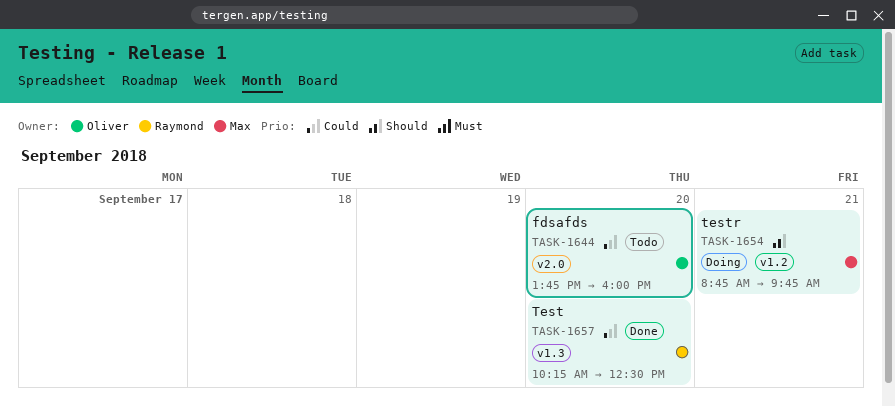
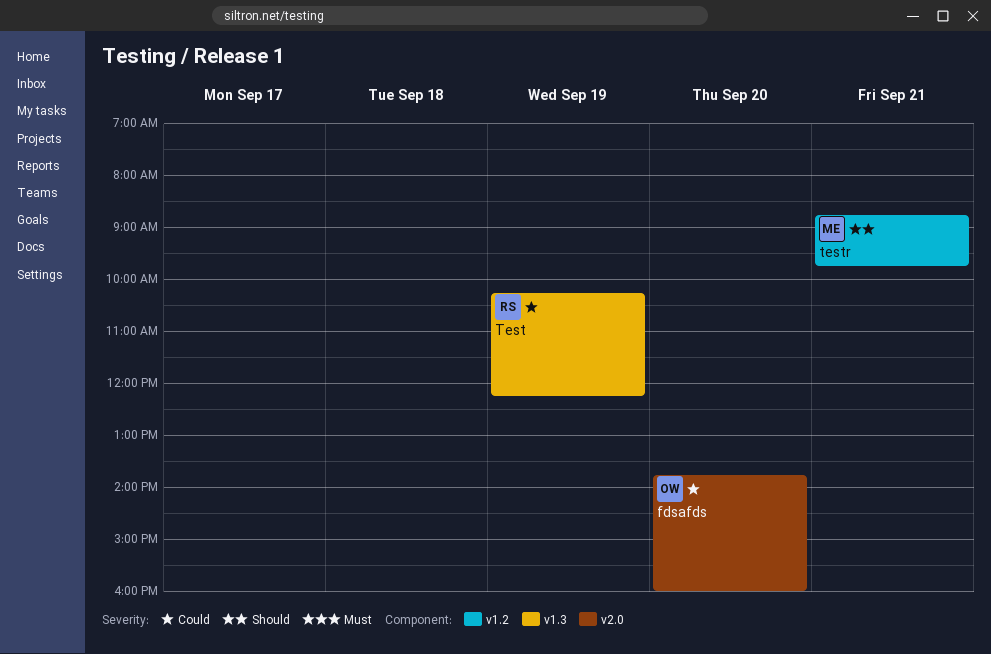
Test, day: Sep 20 -> Sep 19
Test, ends: 12:30 -> 12:15

